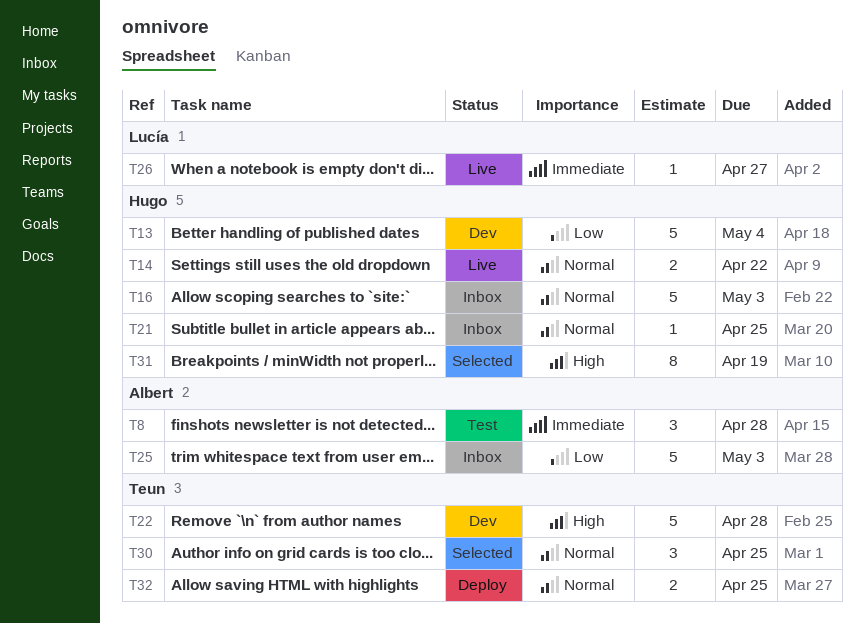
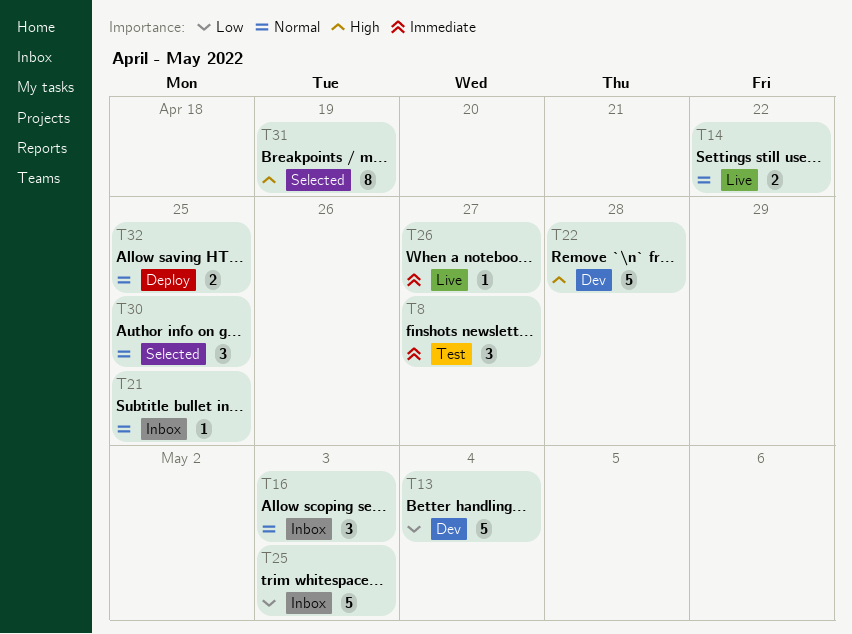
T8, due: Apr 28 -> Apr 27
T16, estimate: 5 -> 3

